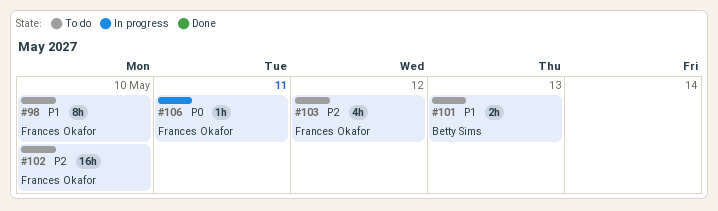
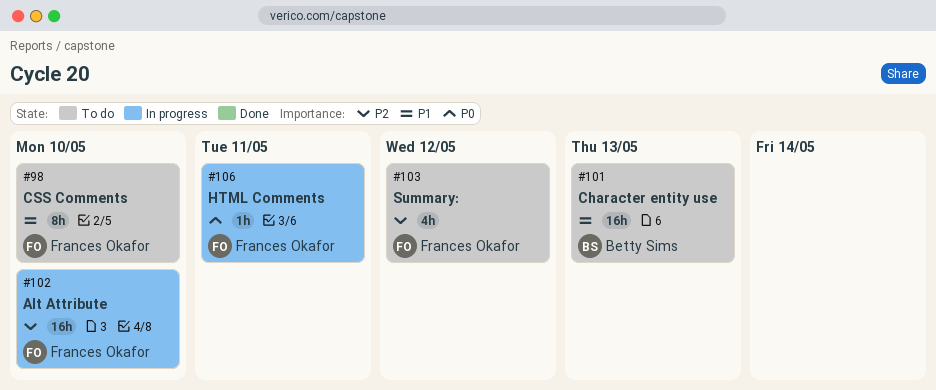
#101, estimate: 2h -> 16h
#102, status: To do -> In progress

